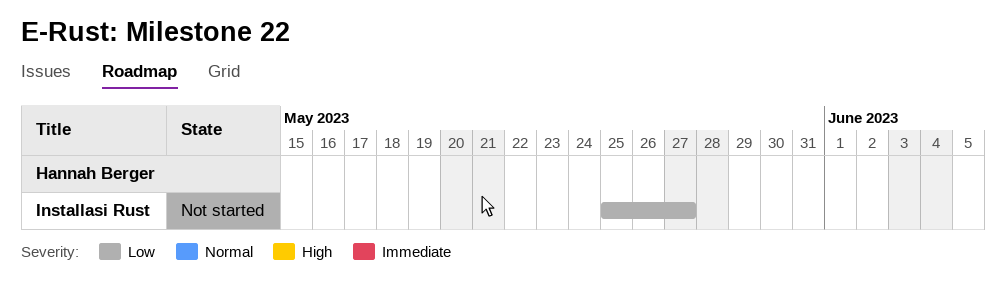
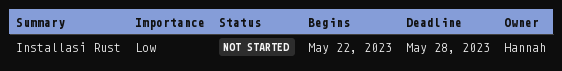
Installasi Rust, start: May 25 -> May 22
Installasi Rust, due: May 27 -> May 28

